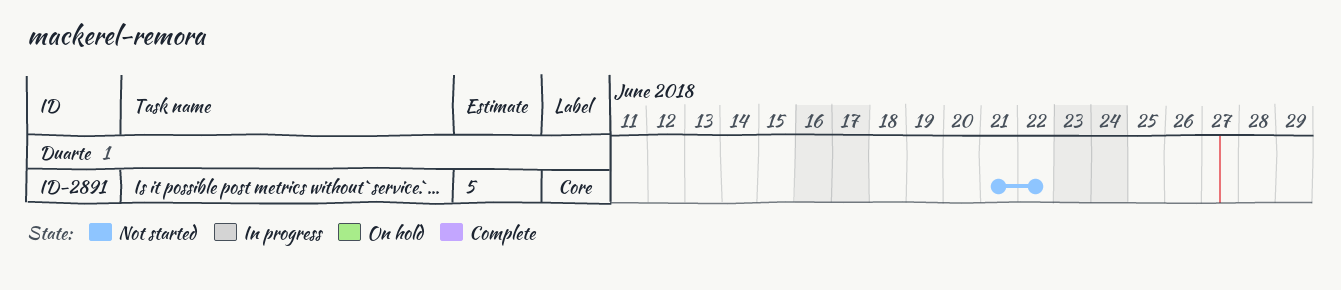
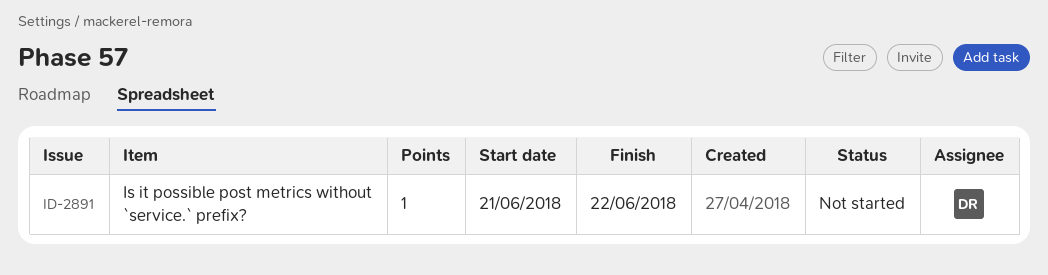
ID-2891, estimate: 5 -> 1

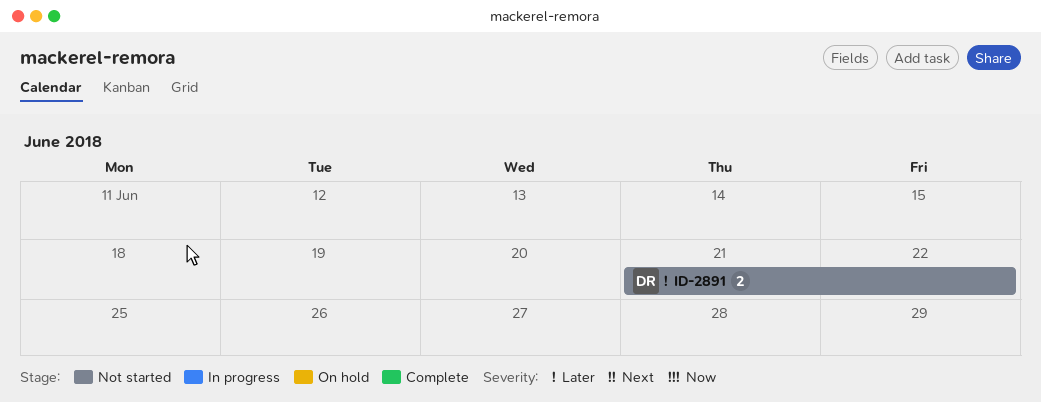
ID-2891, estimate: 1 -> 2

